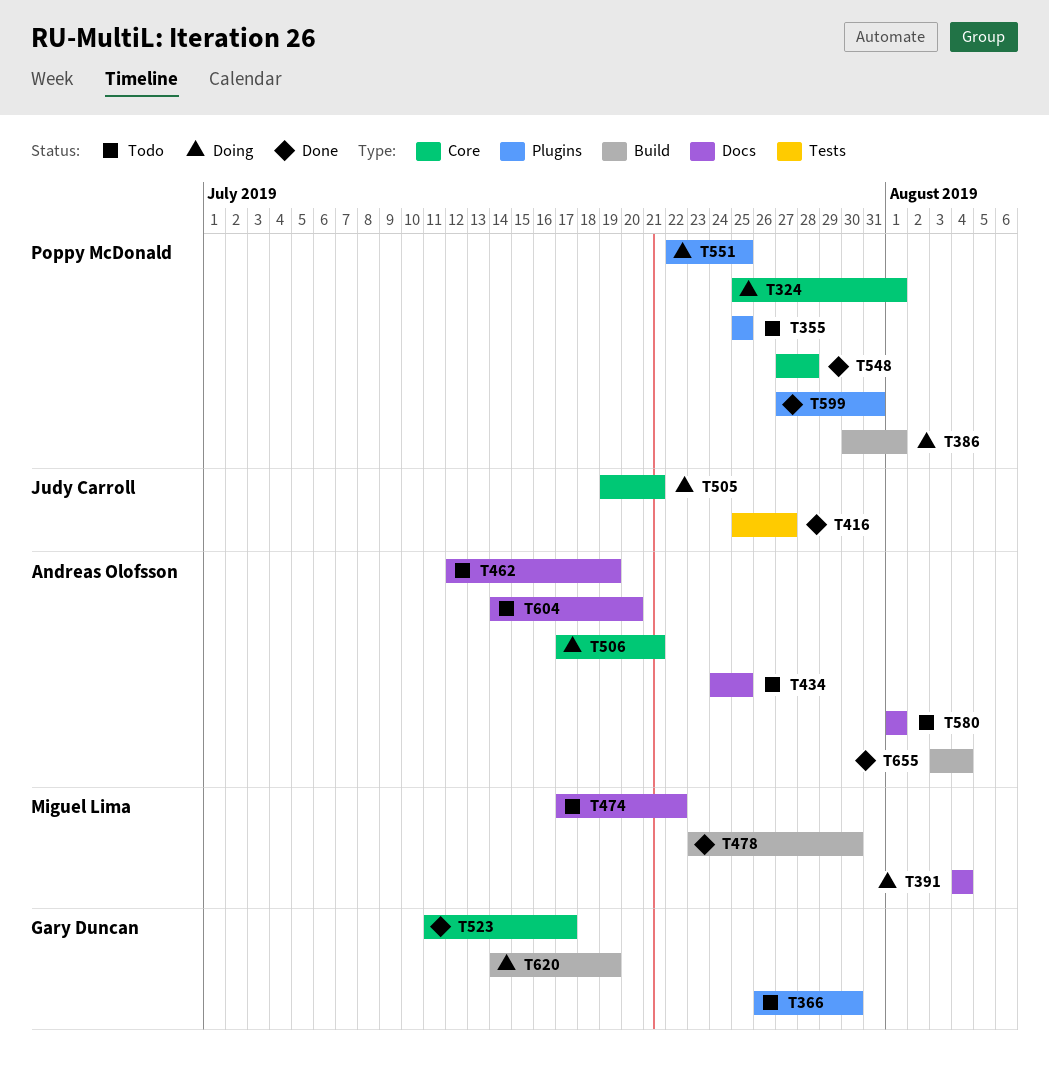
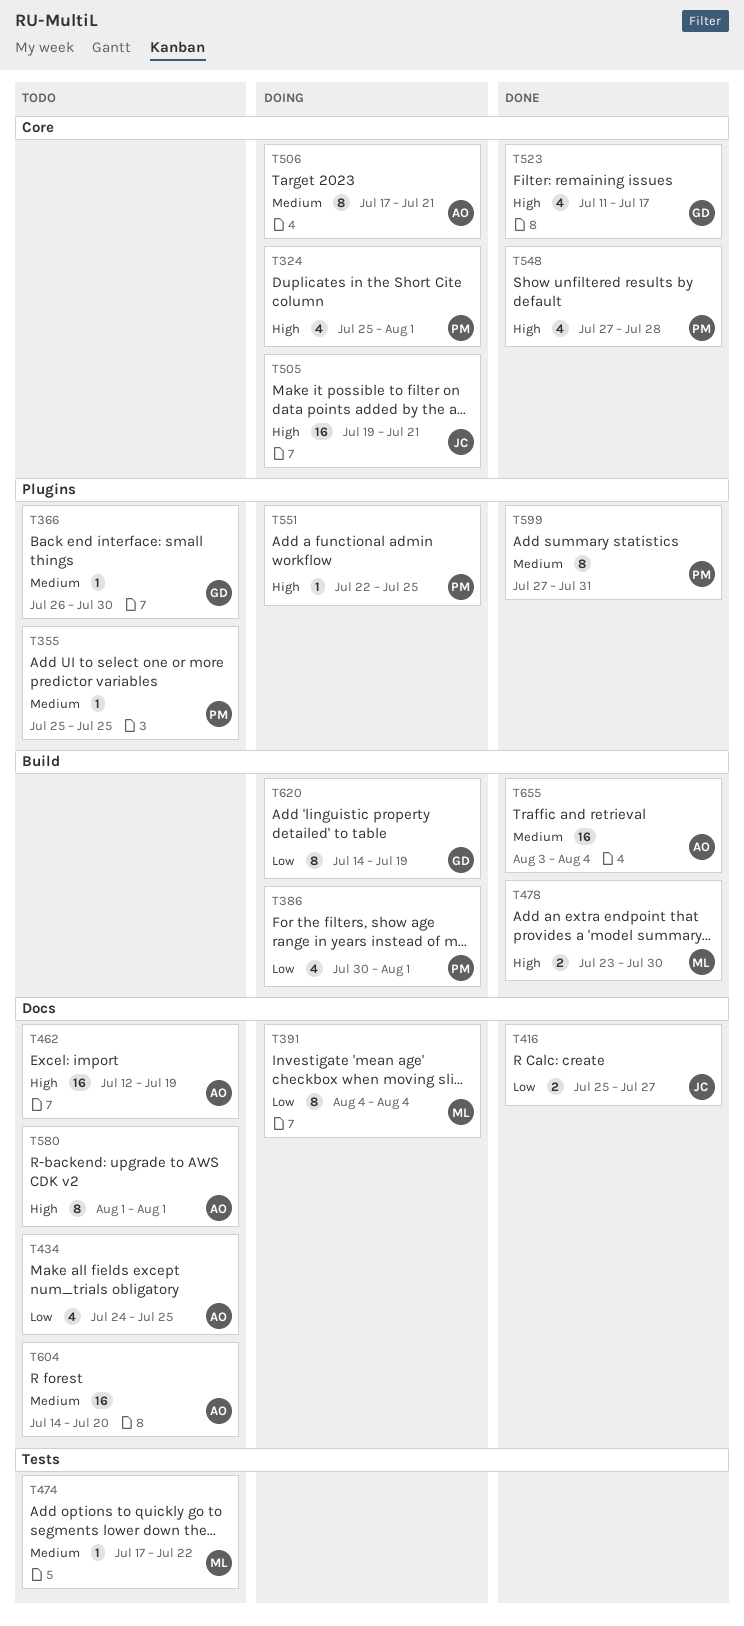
T416, label: Tests -> Docs
T474, label: Docs -> Tests

